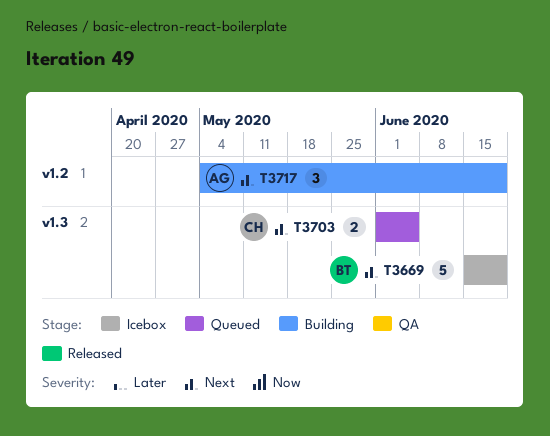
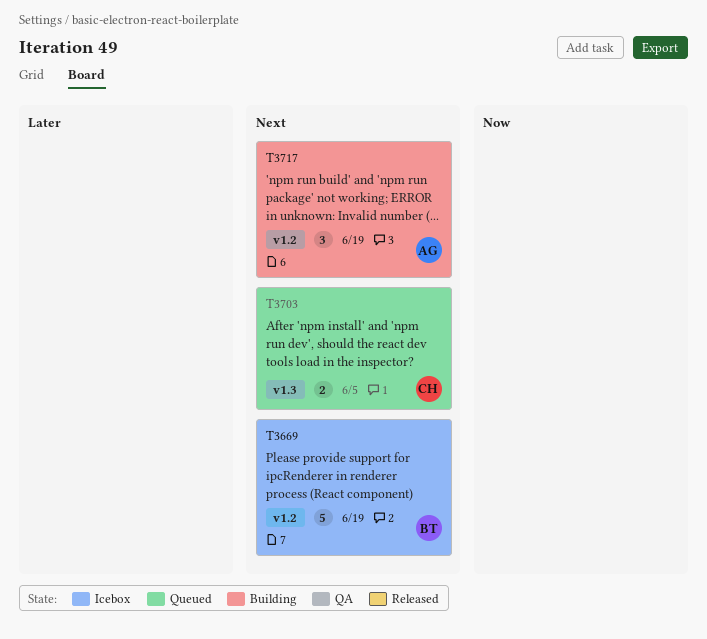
T3669, label: v1.3 -> v1.2

